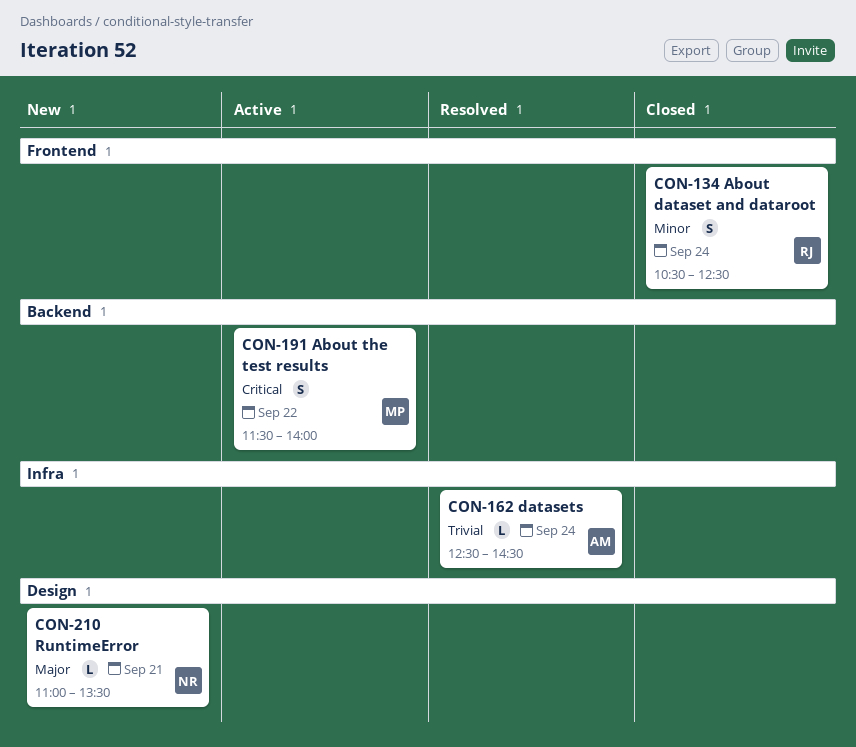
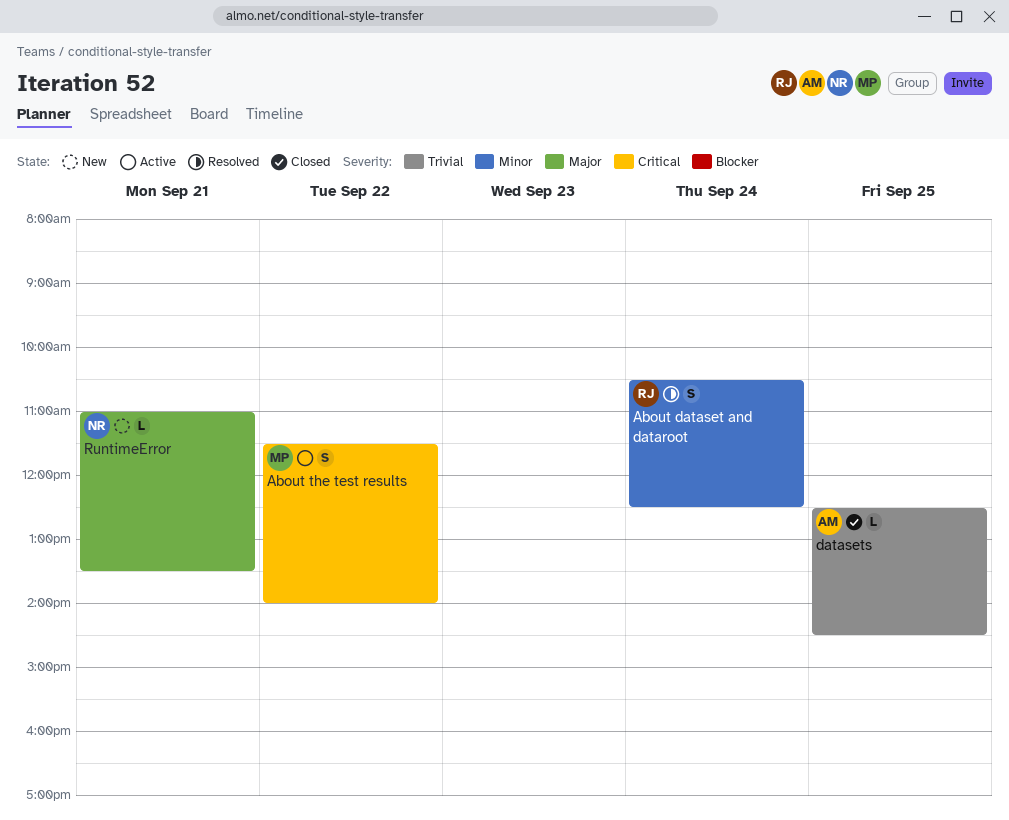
About dataset and dataroot, status: Closed -> Resolved
datasets, status: Resolved -> Closed
datasets, day: Sep 24 -> Sep 25

